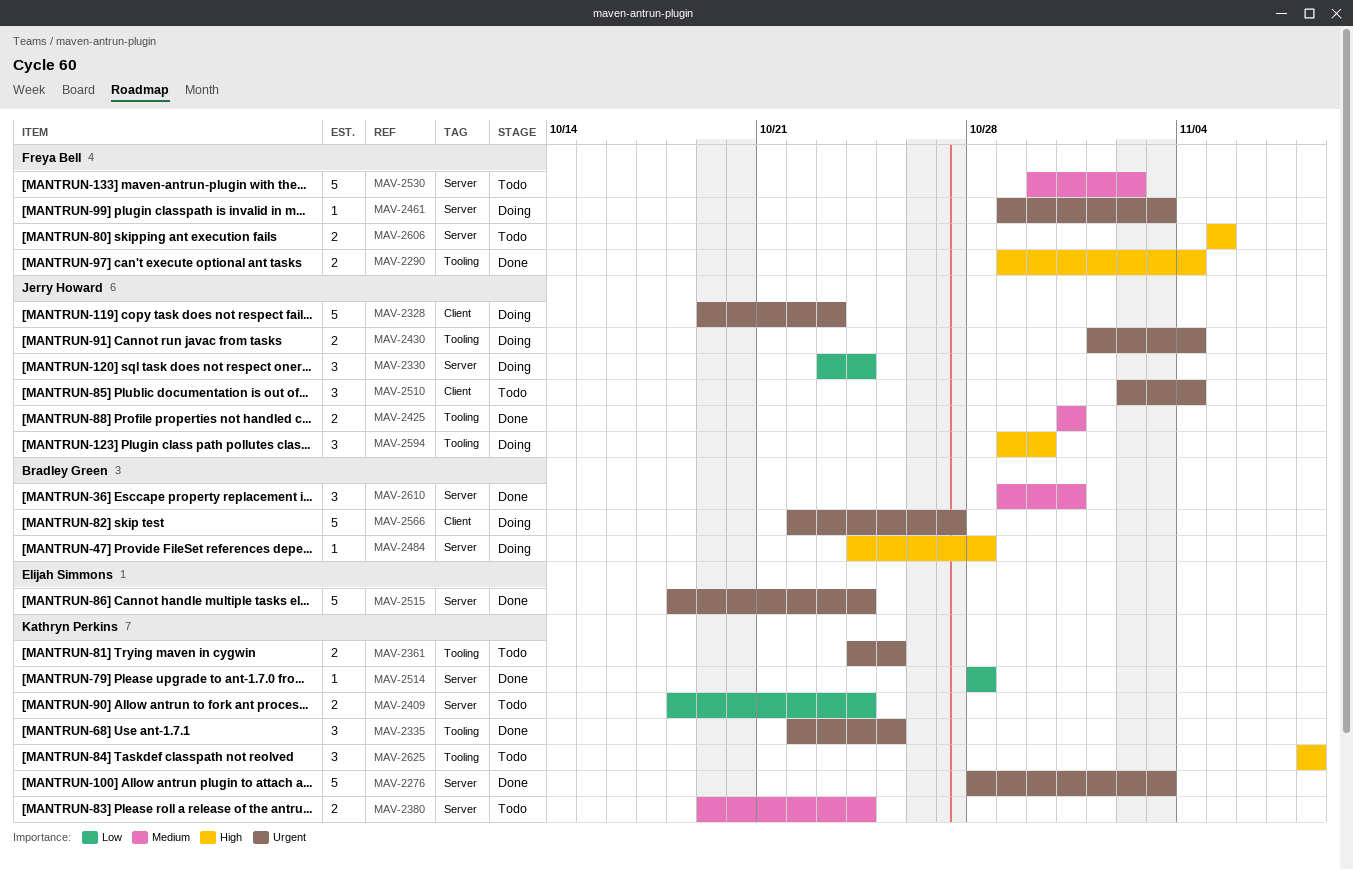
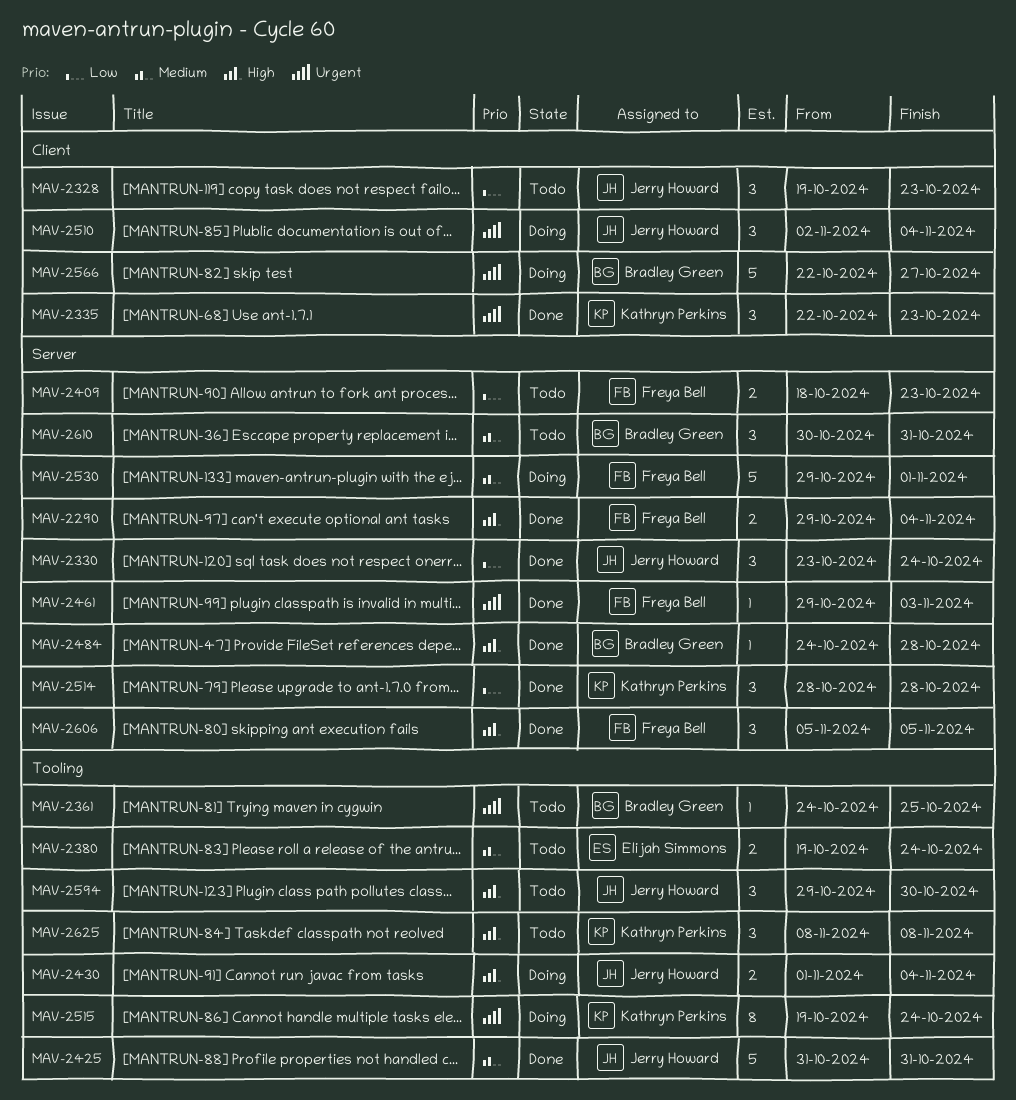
MAV-2276: present -> none
MAV-2290, label: Tooling -> Server
MAV-2328, status: Doing -> Todo
MAV-2328, priority: Urgent -> Low
MAV-2328, estimate: 5 -> 3
MAV-2330, status: Doing -> Done
MAV-2335, label: Tooling -> Client
MAV-2335, due: Oct 25 -> Oct 23
MAV-2361, owner: Kathryn Perkins -> Bradley Green
MAV-2361, estimate: 2 -> 1
MAV-2380, owner: Kathryn Perkins -> Elijah Simmons
MAV-2380, label: Server -> Tooling
MAV-2409, owner: Kathryn Perkins -> Freya Bell
MAV-2409, due: Oct 24 -> Oct 23
MAV-2425, estimate: 2 -> 5
MAV-2430, priority: Urgent -> High
MAV-2461, status: Doing -> Done
MAV-2484, status: Doing -> Done
MAV-2510, status: Todo -> Doing
MAV-2514, estimate: 1 -> 3
MAV-2515, status: Done -> Doing
MAV-2515, owner: Elijah Simmons -> Kathryn Perkins
MAV-2515, label: Server -> Tooling
MAV-2515, estimate: 5 -> 8
MAV-2515, start: Oct 18 -> Oct 19
MAV-2530, status: Todo -> Doing
MAV-2530, start: Oct 30 -> Oct 29
MAV-2530, due: Nov 2 -> Nov 1
MAV-2594, status: Doing -> Todo
MAV-2606, status: Todo -> Done
MAV-2606, estimate: 2 -> 3
MAV-2610, status: Done -> Todo
MAV-2610, start: Oct 29 -> Oct 30

